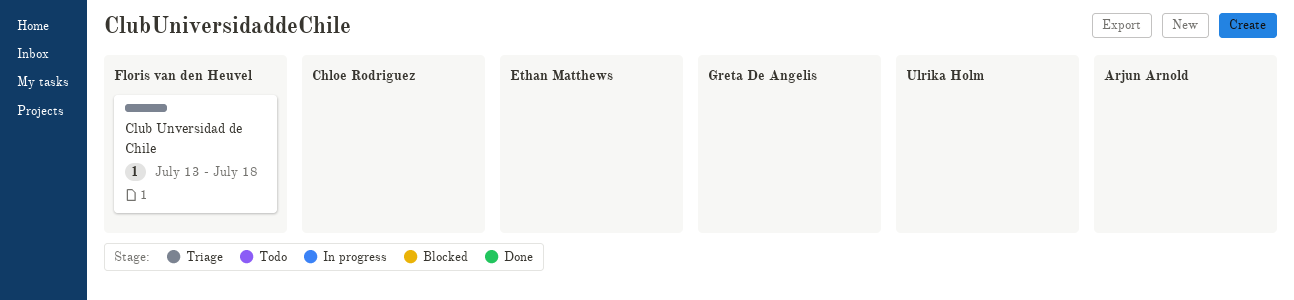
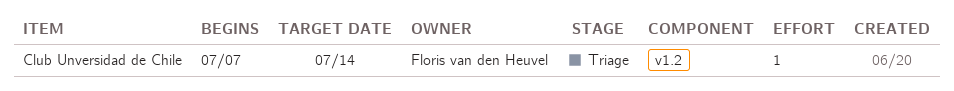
Club Unversidad de Chile, start: Jul 13 -> Jul 7
Club Unversidad de Chile, due: Jul 18 -> Jul 14

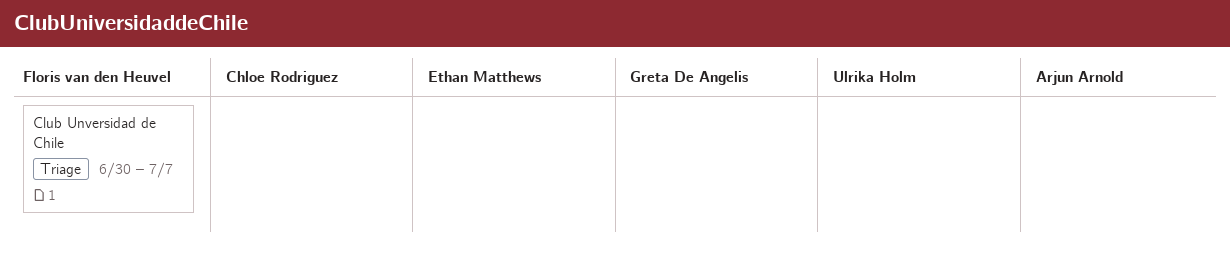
Club Unversidad de Chile, start: Jul 7 -> Jun 30
Club Unversidad de Chile, due: Jul 14 -> Jul 7

